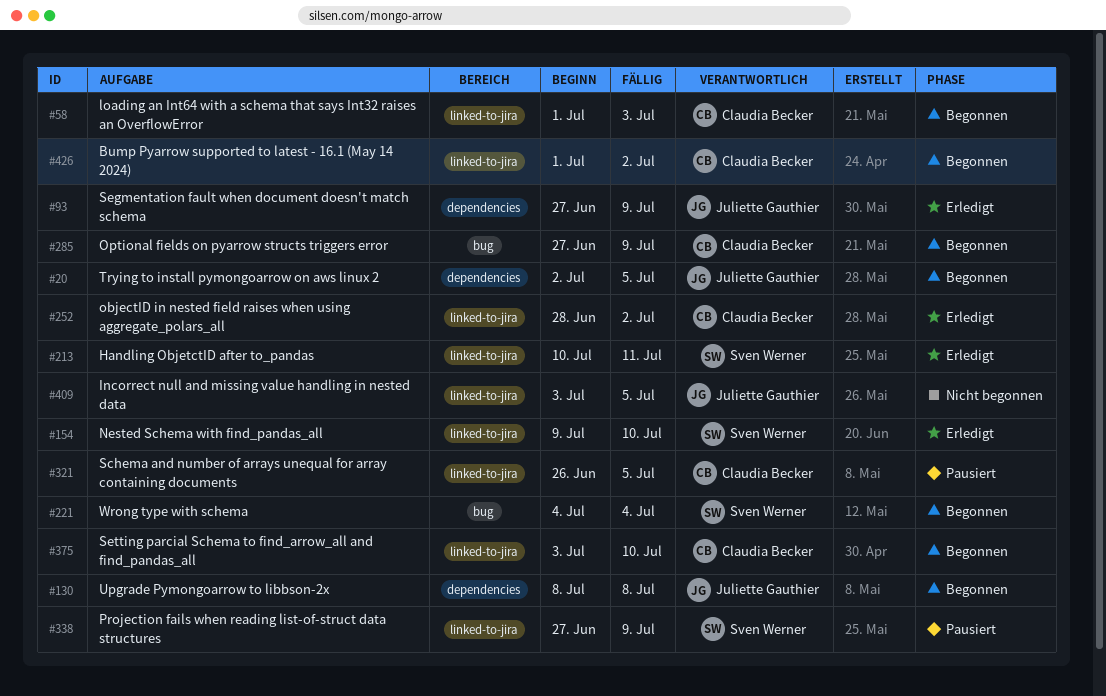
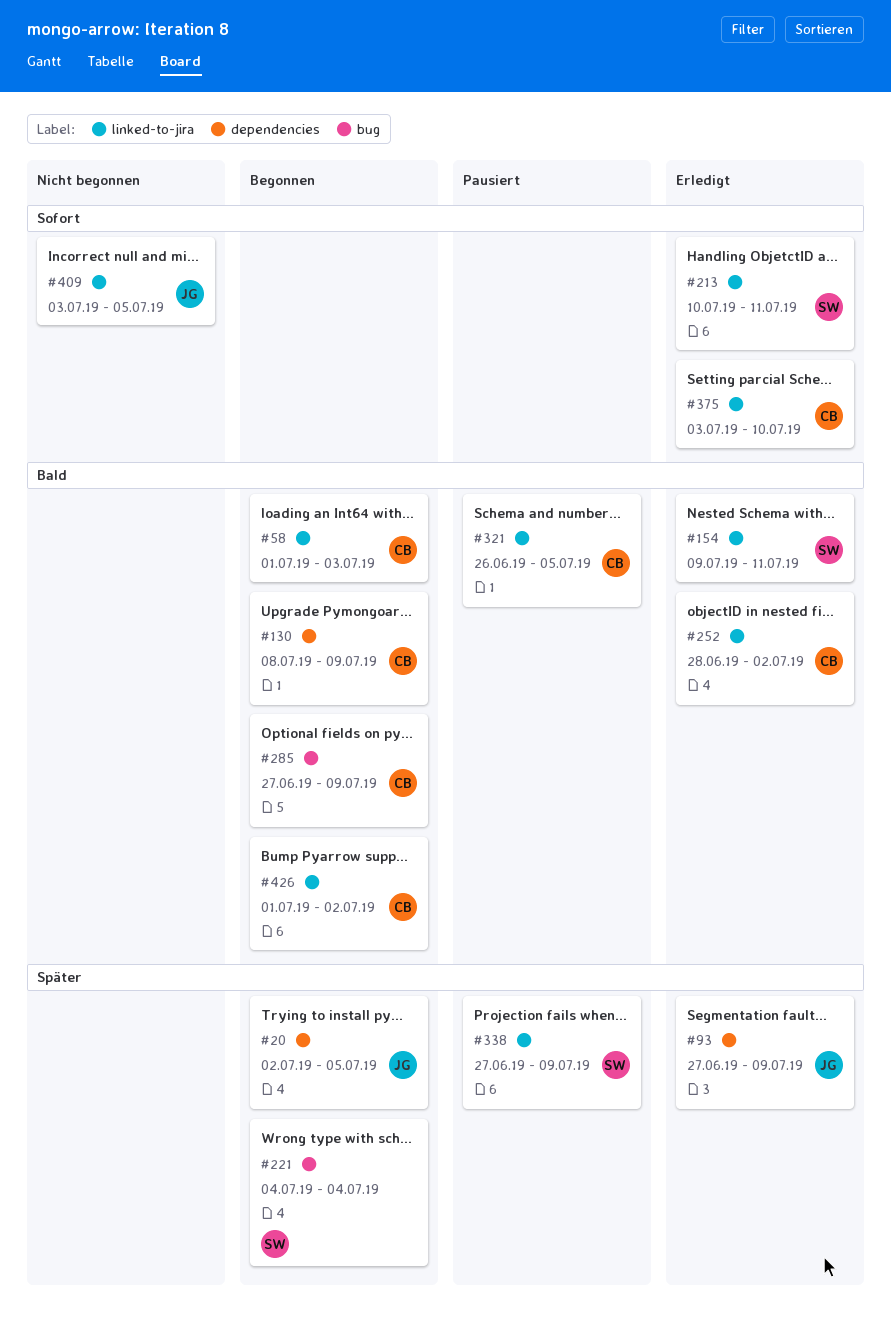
#130, owner: Juliette Gauthier -> Claudia Becker
#130, due: Jul 8 -> Jul 9
#154, due: Jul 10 -> Jul 11
#375, status: Begonnen -> Erledigt

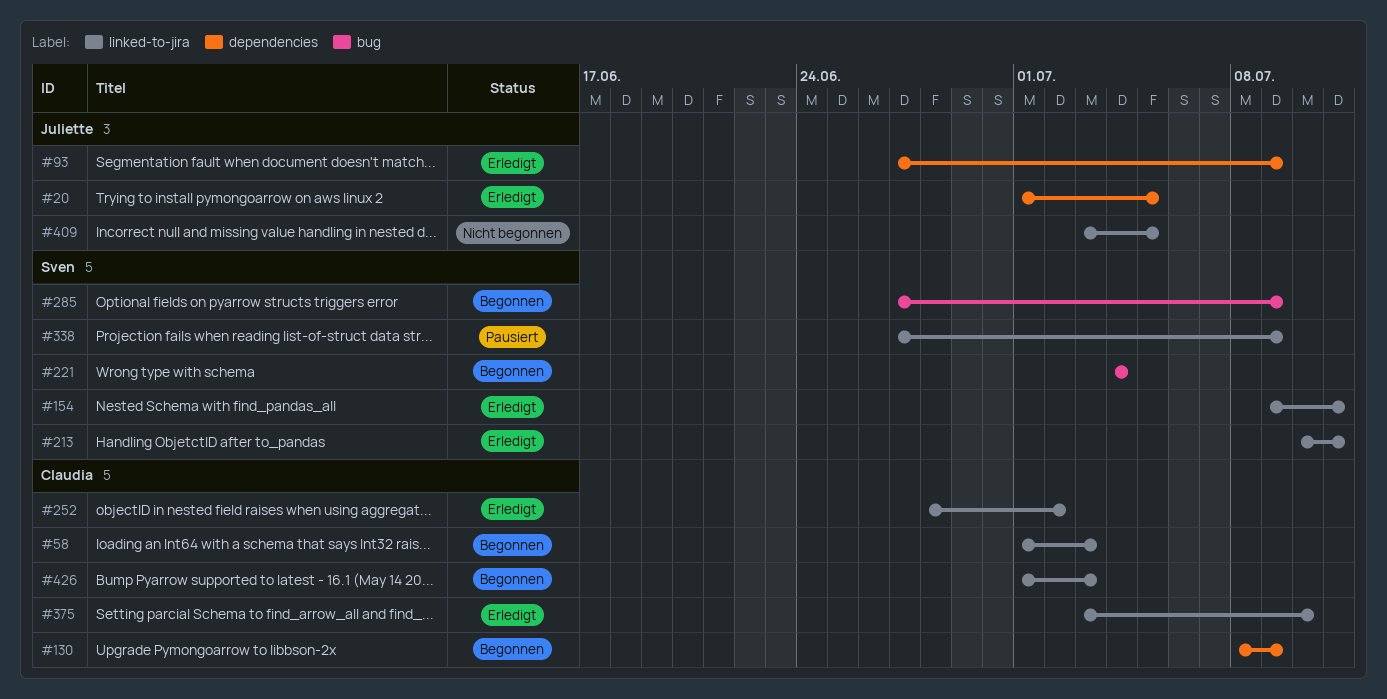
#20, status: Begonnen -> Erledigt
#20, start: Jul 2 -> Jul 1
#285, owner: Claudia -> Sven
#321: present -> none
#426, due: Jul 2 -> Jul 3

